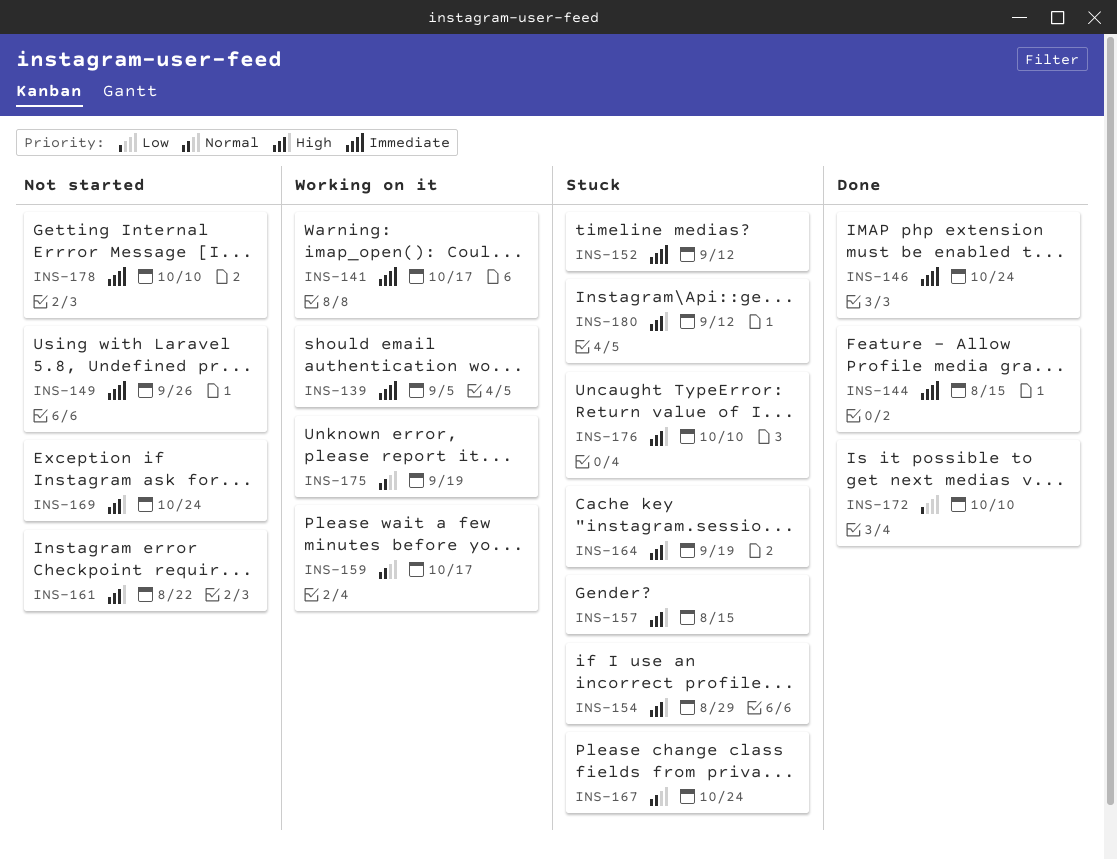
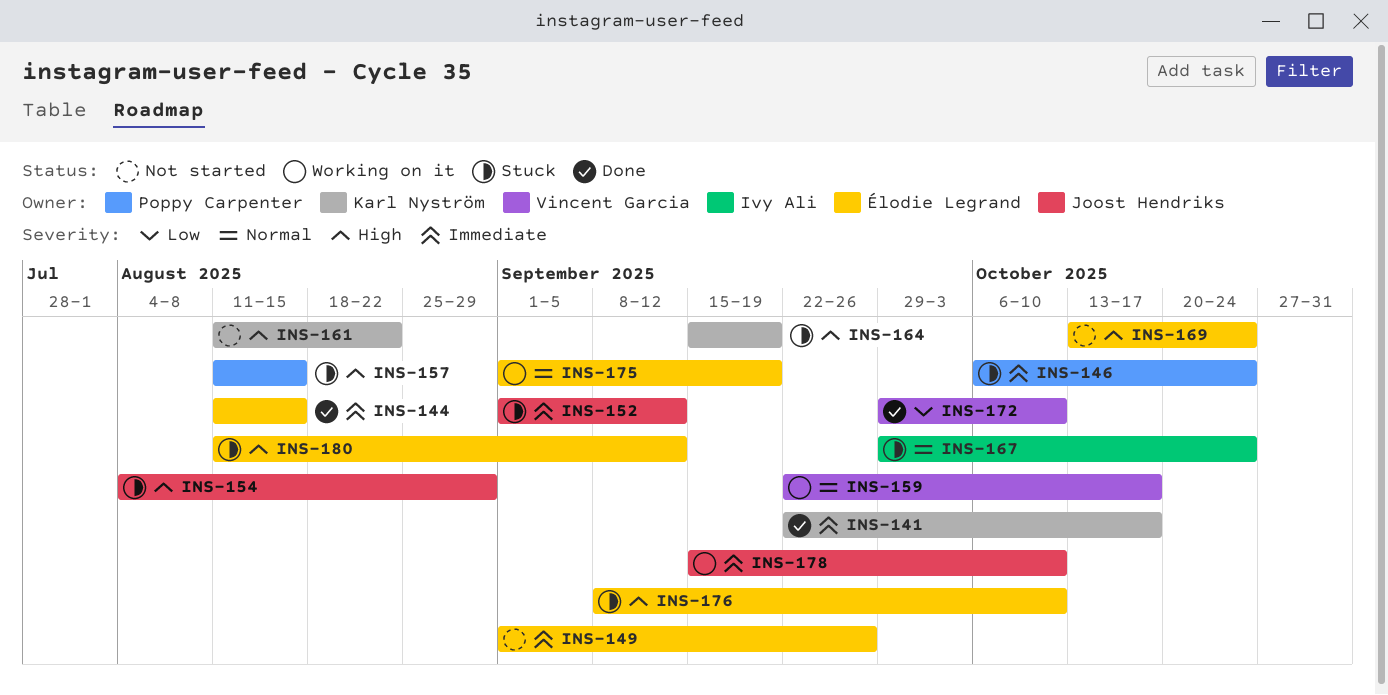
INS-139: present -> none
INS-141, status: Working on it -> Done
INS-146, status: Done -> Stuck
INS-178, status: Not started -> Working on it

